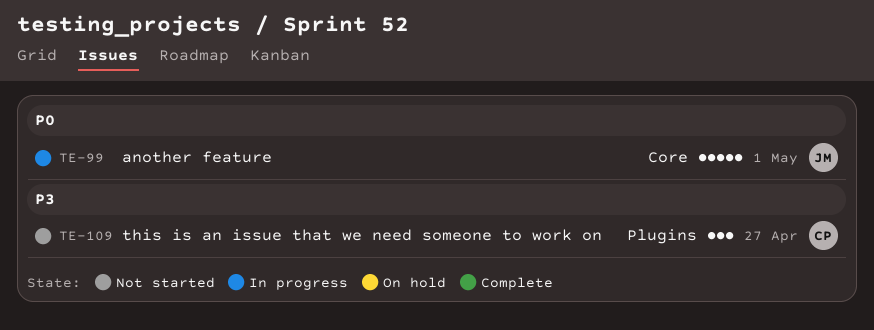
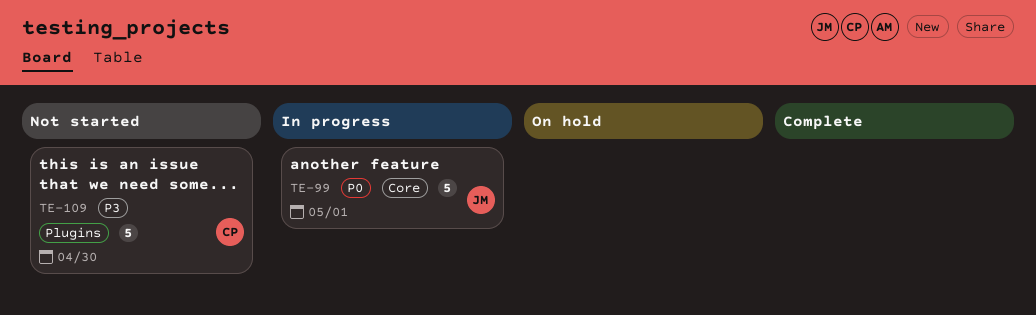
TE-109, estimate: 3 -> 5
TE-109, due: Apr 27 -> Apr 30

